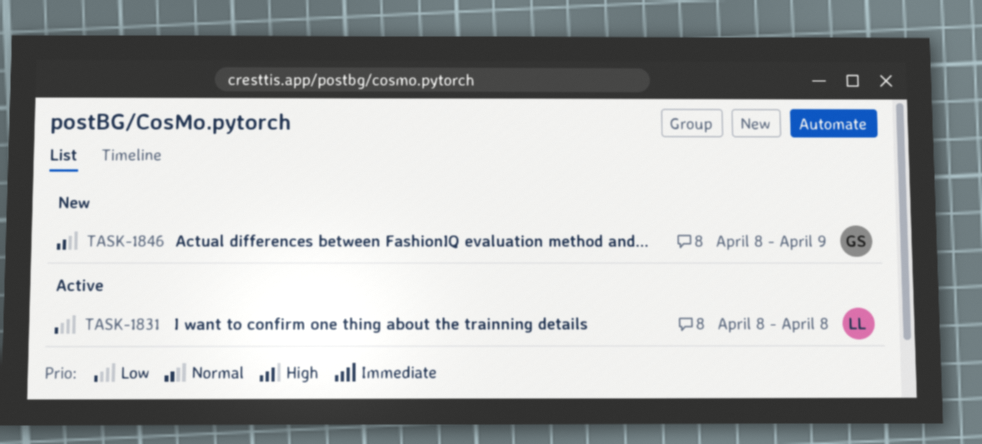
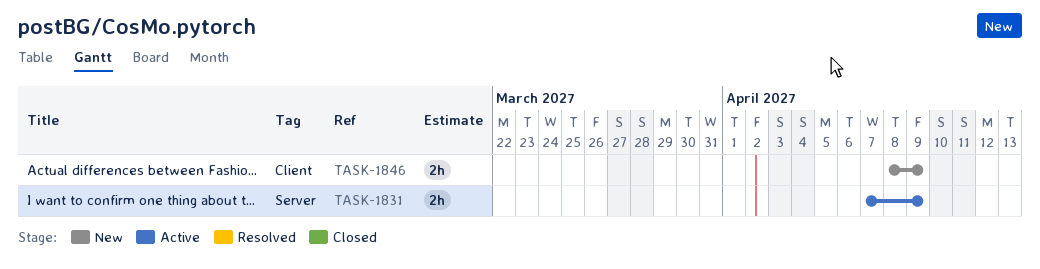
TASK-1831, start: Apr 8 -> Apr 7
TASK-1831, due: Apr 8 -> Apr 9

